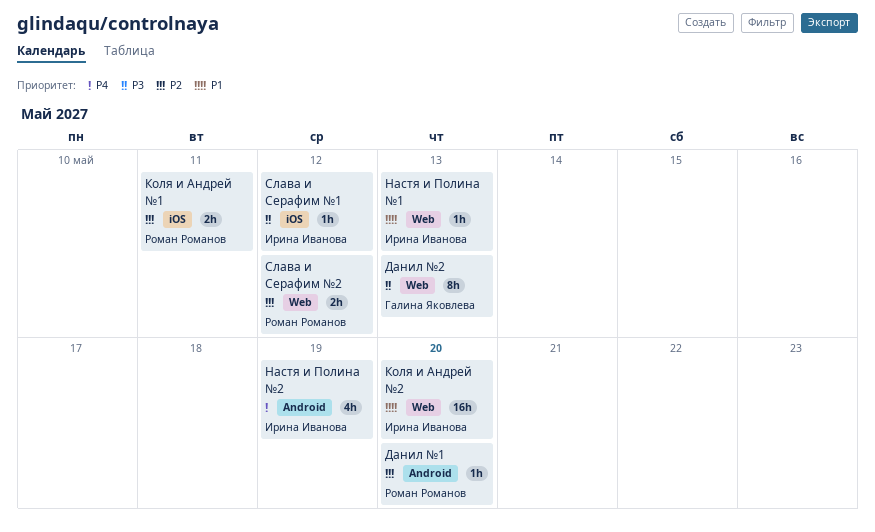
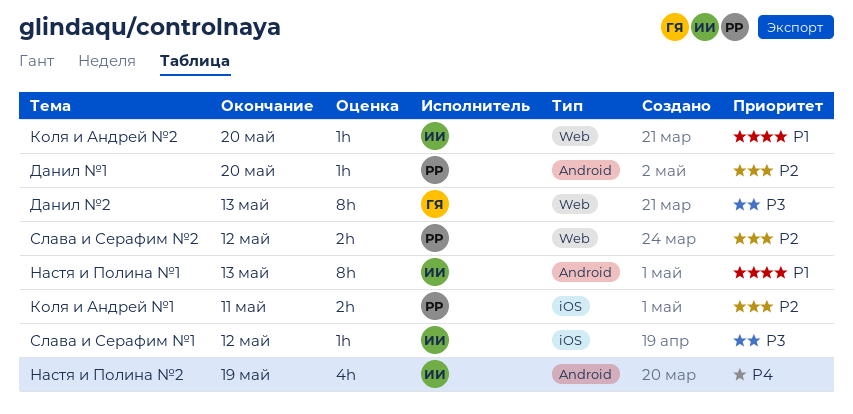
Коля и Андрей №2, estimate: 16h -> 1h
Настя и Полина №1, label: Web -> Android
Настя и Полина №1, estimate: 1h -> 8h

